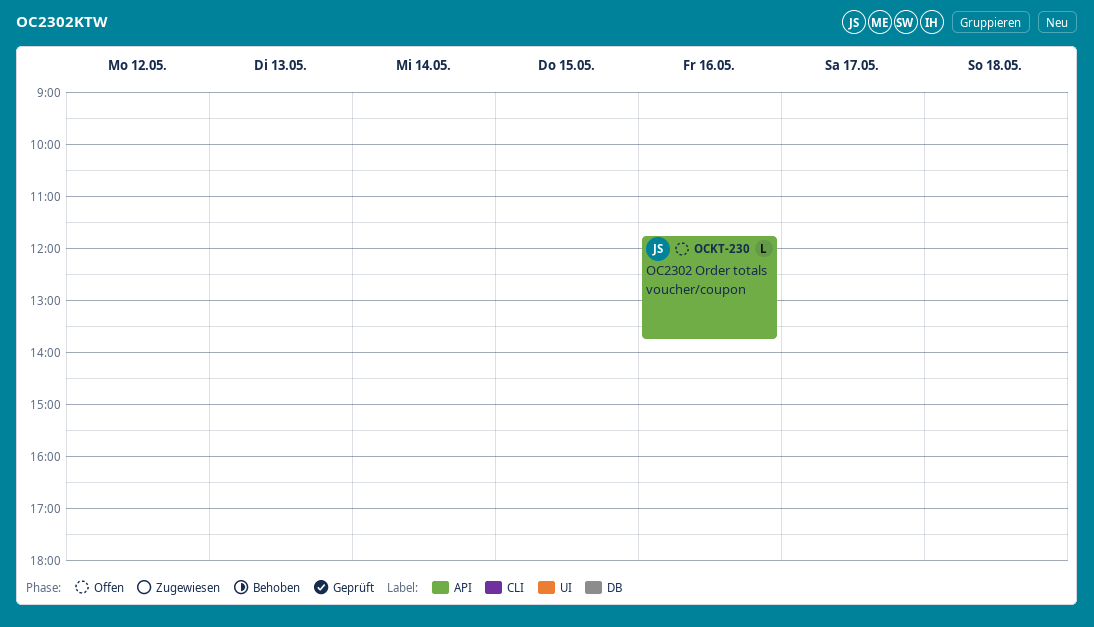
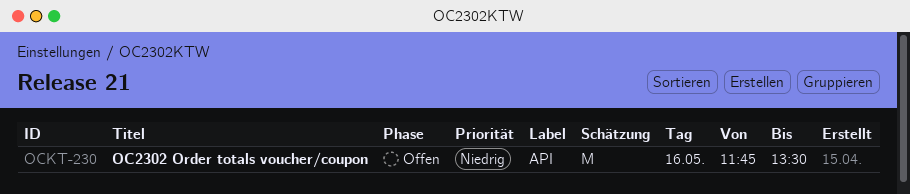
OCKT-230, estimate: L -> M
OCKT-230, ends: 13:45 -> 13:30

